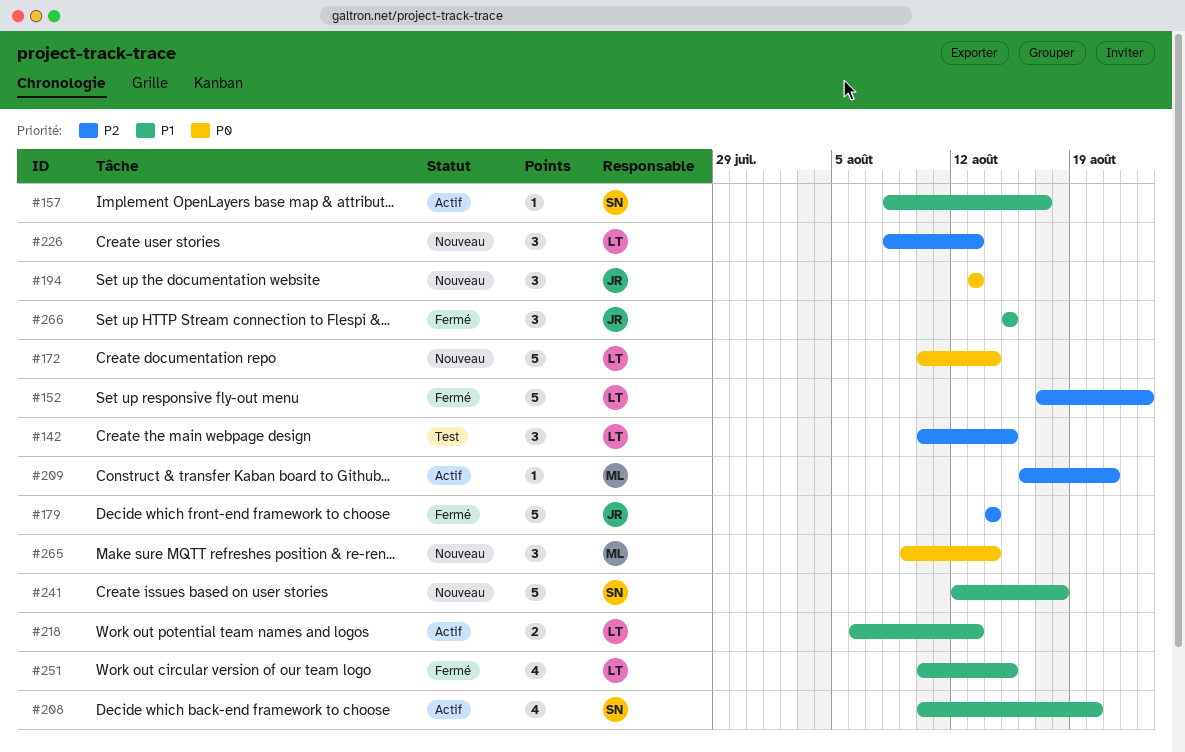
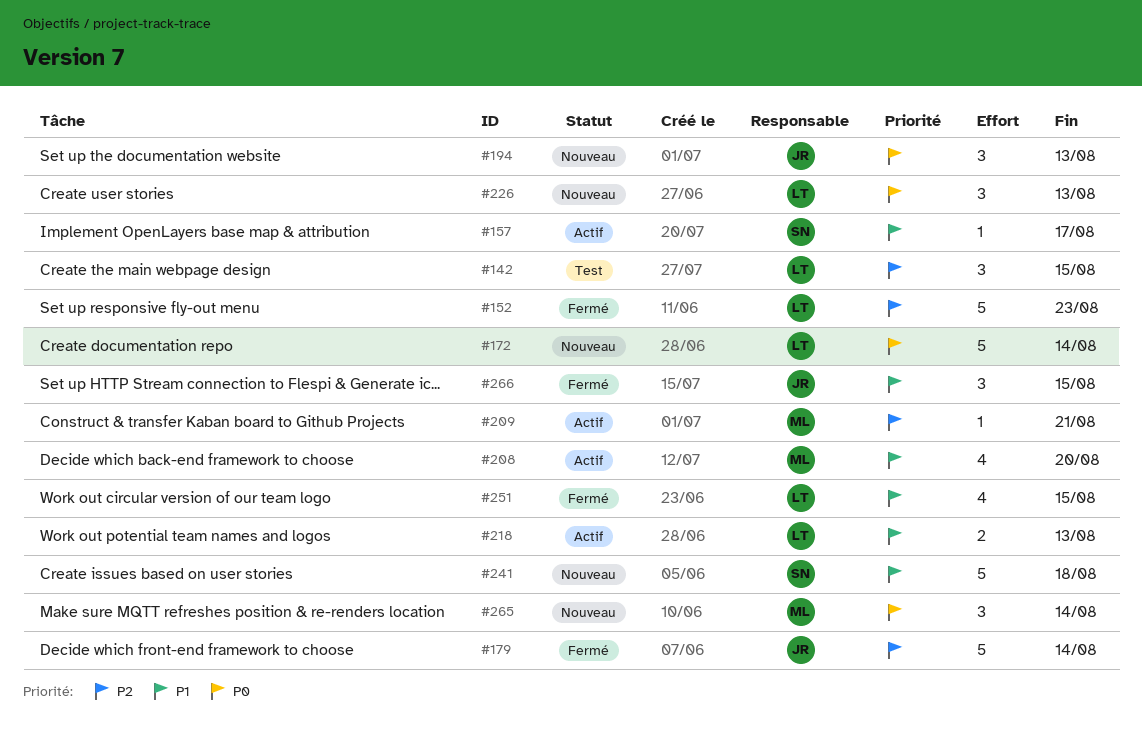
#208, owner: SN -> ML
#226, priority: P2 -> P0

